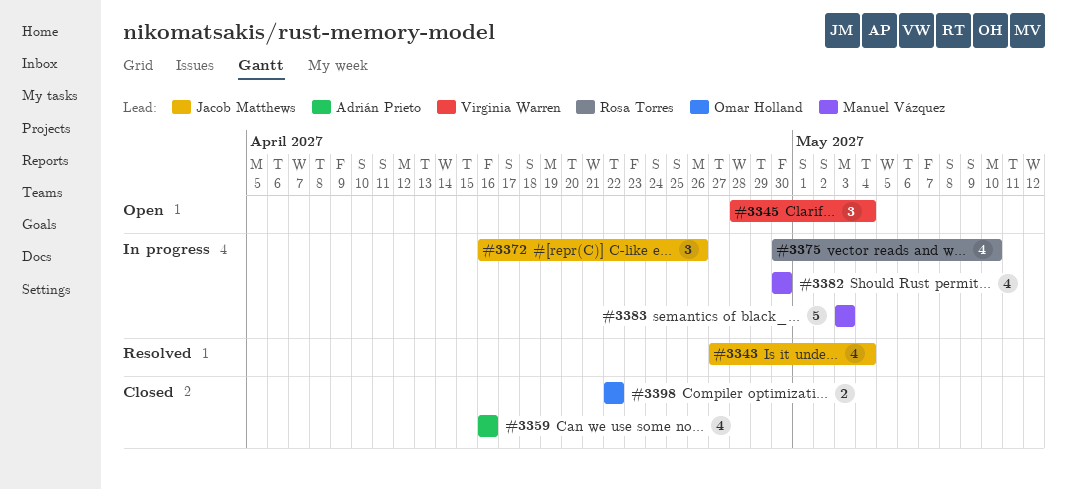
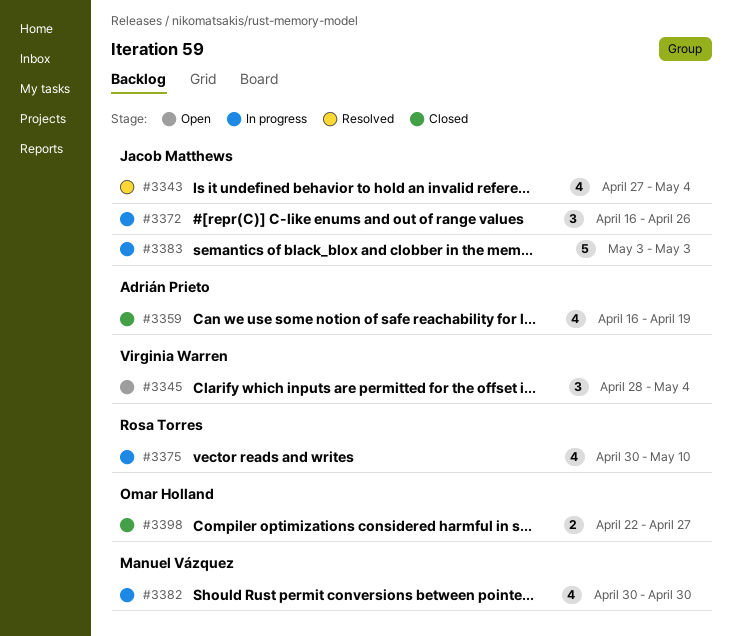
#3359, due: Apr 16 -> Apr 19
#3383, owner: Manuel Vázquez -> Jacob Matthews
#3398, due: Apr 22 -> Apr 27

